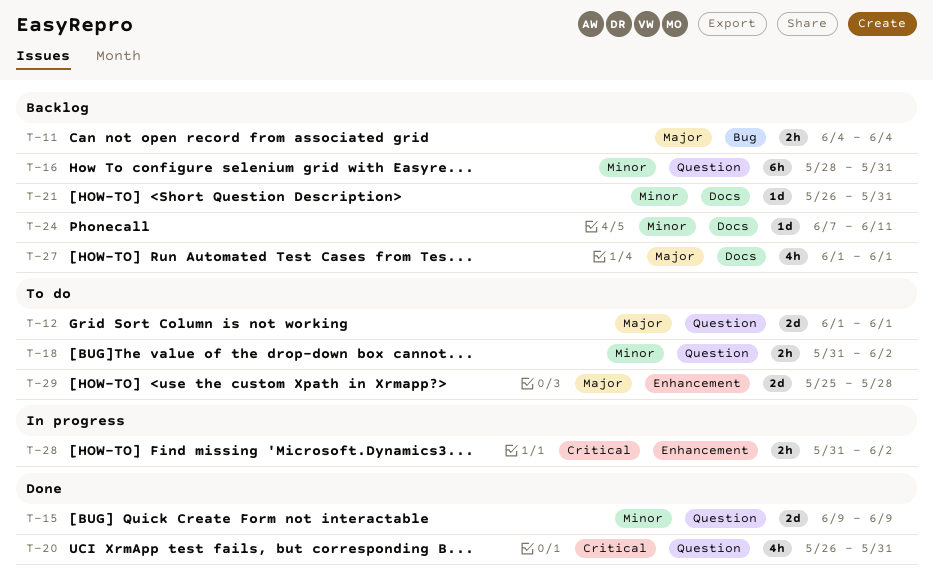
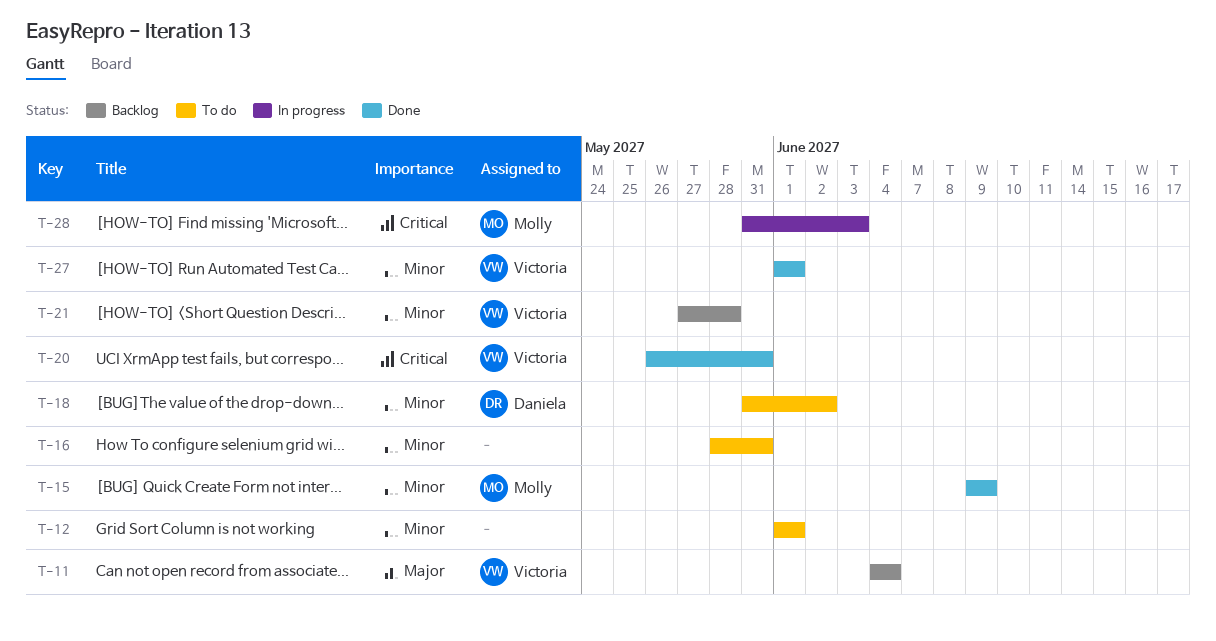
T-12, priority: Major -> Minor
T-16, status: Backlog -> To do
T-21, start: May 26 -> May 27
T-21, due: May 31 -> May 28
T-24: present -> none
T-27, status: Backlog -> Done
T-27, priority: Major -> Minor
T-28, due: Jun 2 -> Jun 3
T-29: present -> none

